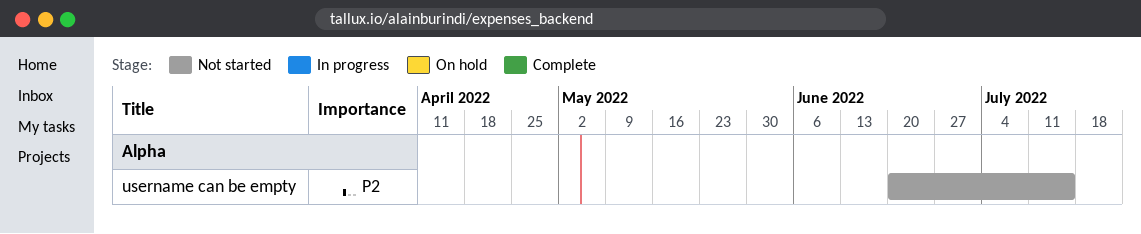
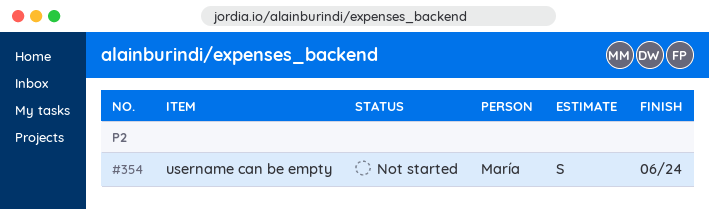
username can be empty, due: Jul 15 -> Jun 24

